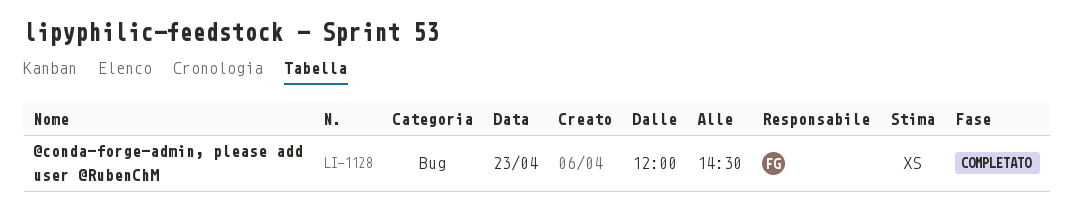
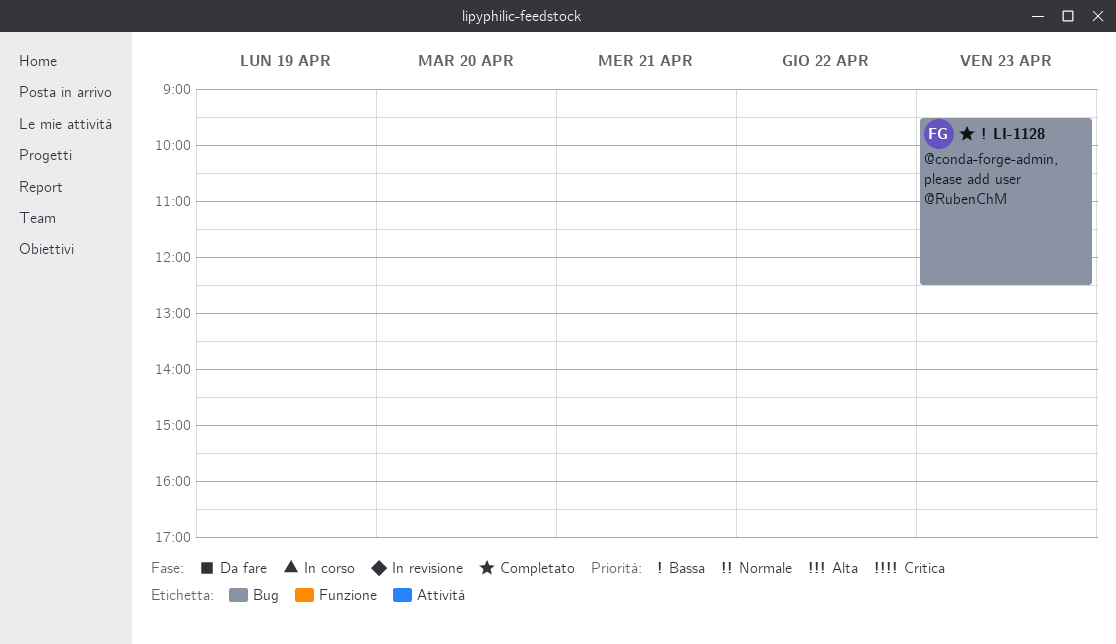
LI-1128, begins: 12:00 -> 09:30
LI-1128, ends: 14:30 -> 12:30

